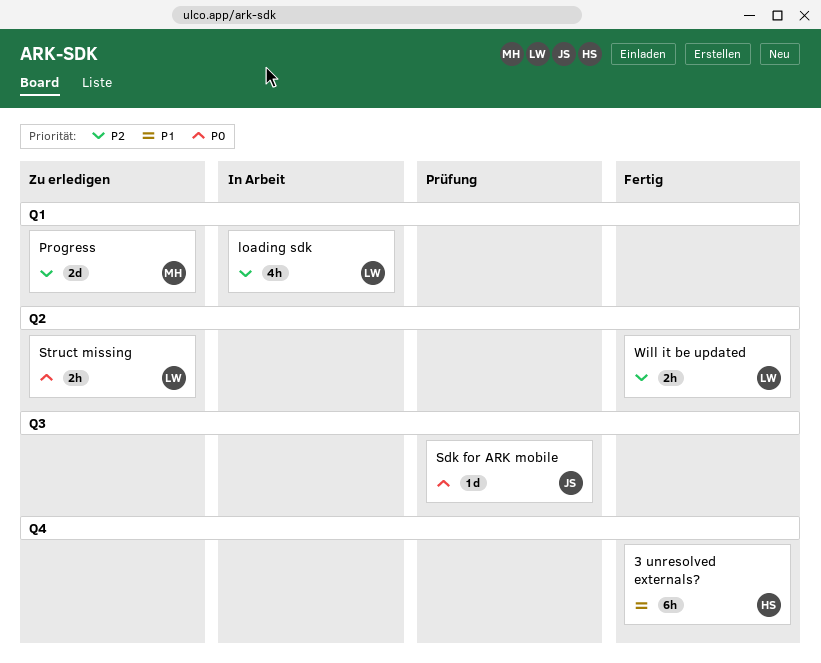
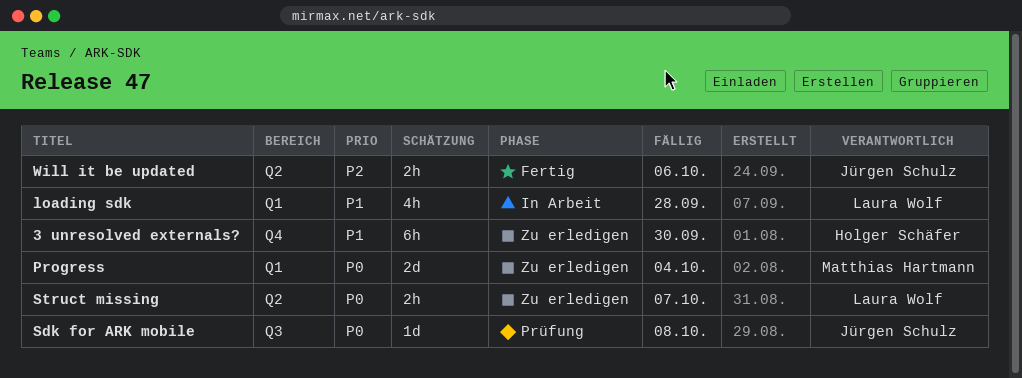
3 unresolved externals?, status: Fertig -> Zu erledigen
loading sdk, priority: P2 -> P1
Progress, priority: P2 -> P0
Will it be updated, owner: Laura Wolf -> Jürgen Schulz

